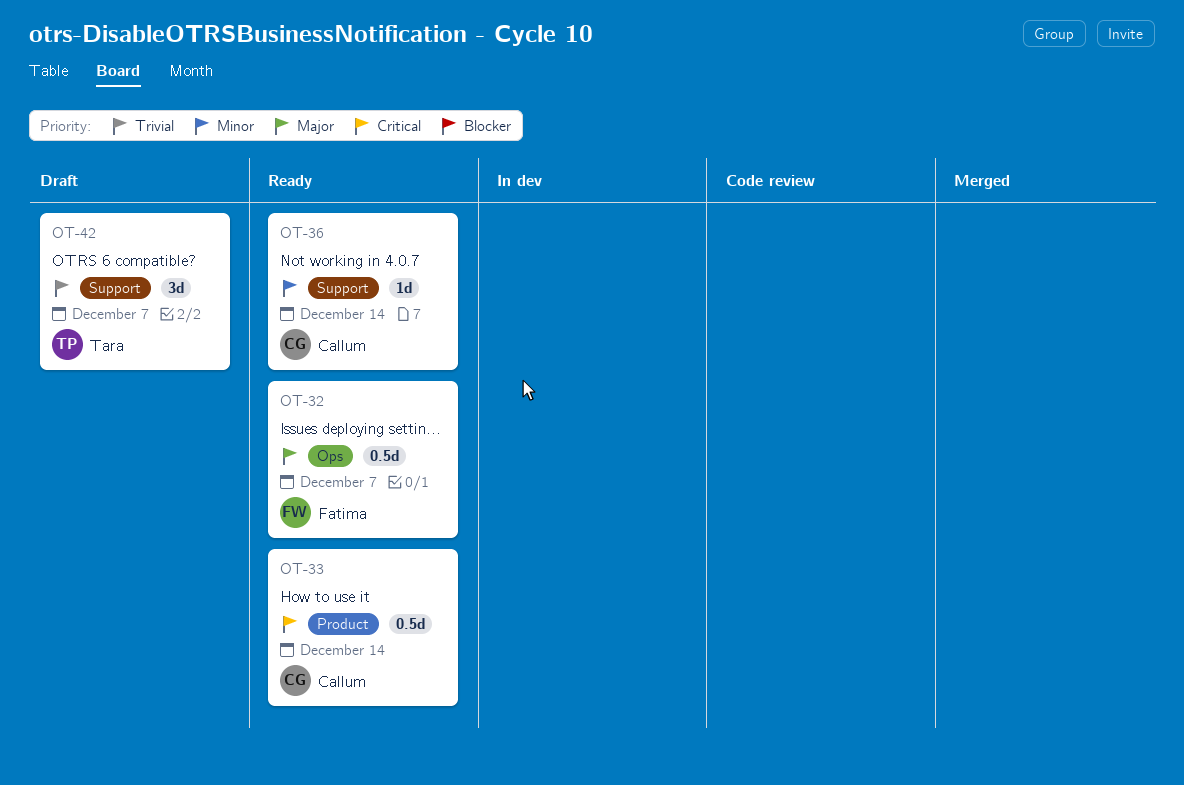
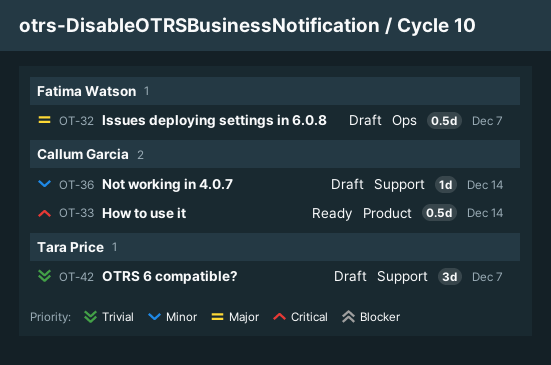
OT-32, status: Ready -> Draft
OT-36, status: Ready -> Draft

